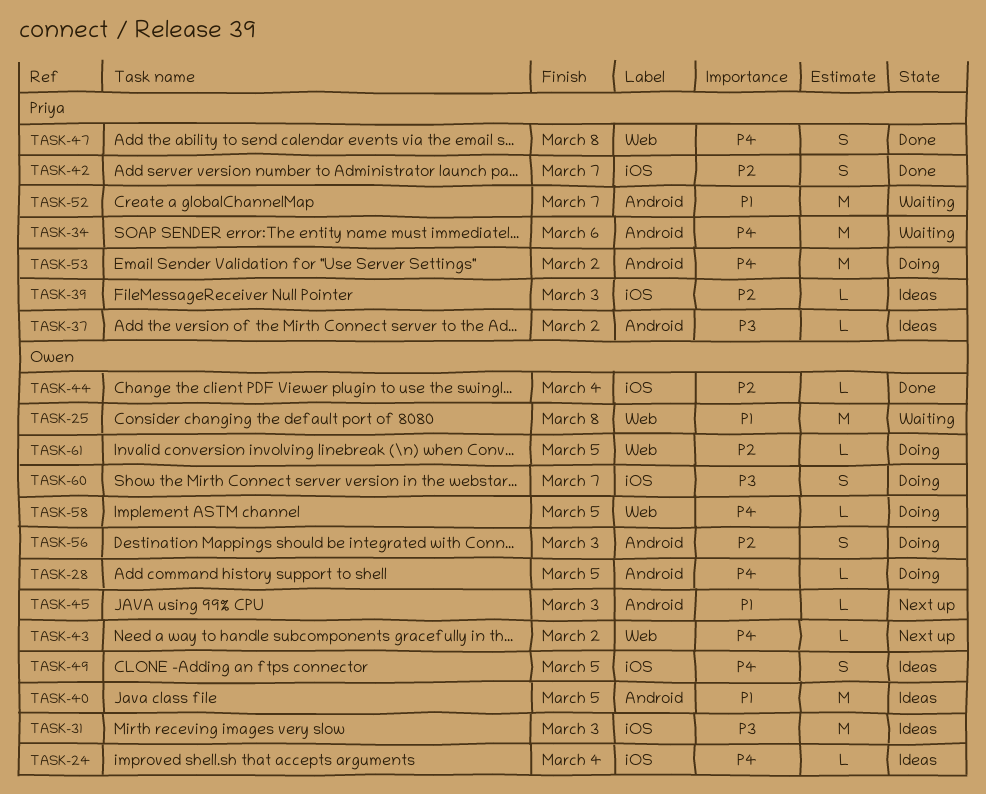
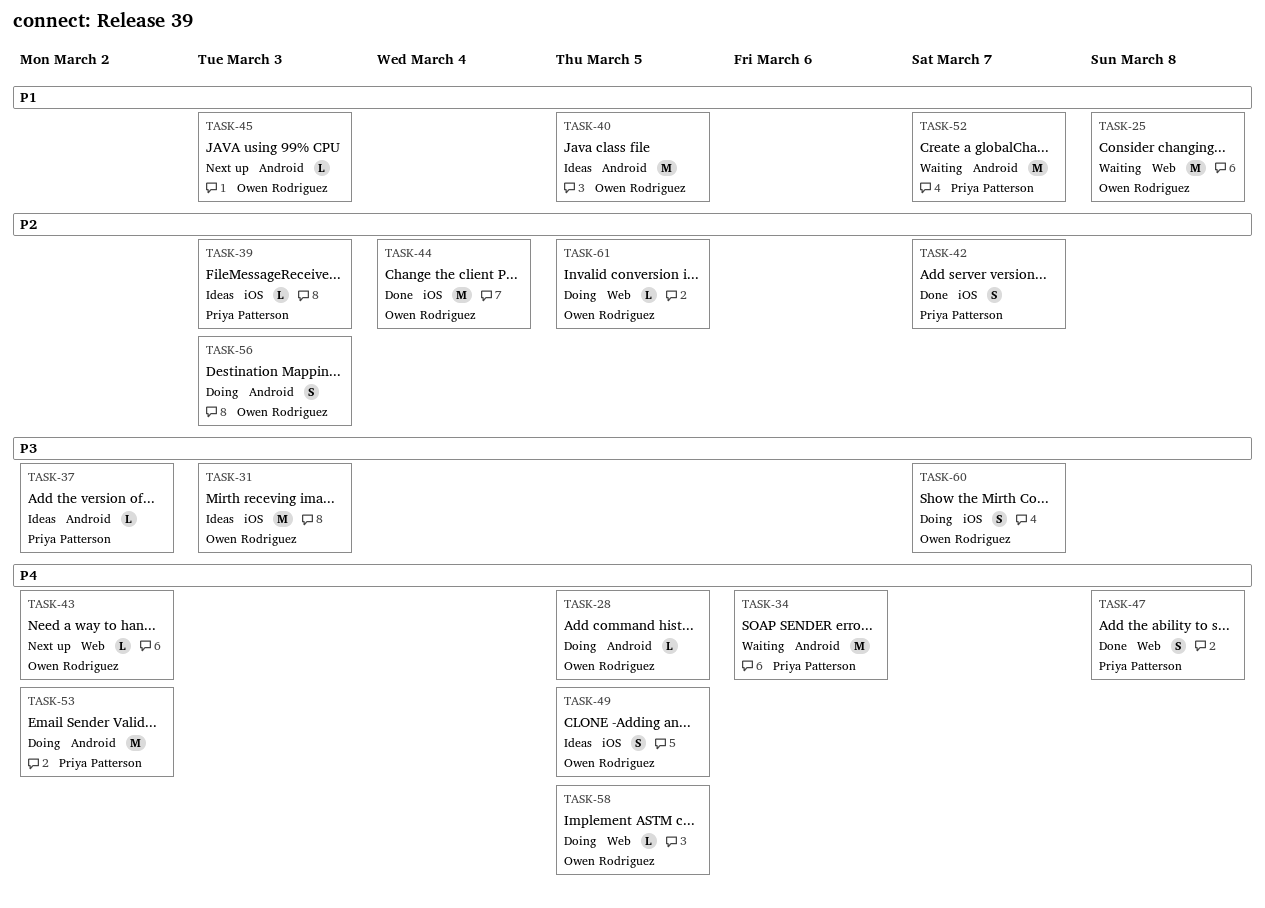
TASK-24: present -> none
TASK-44, estimate: L -> M

